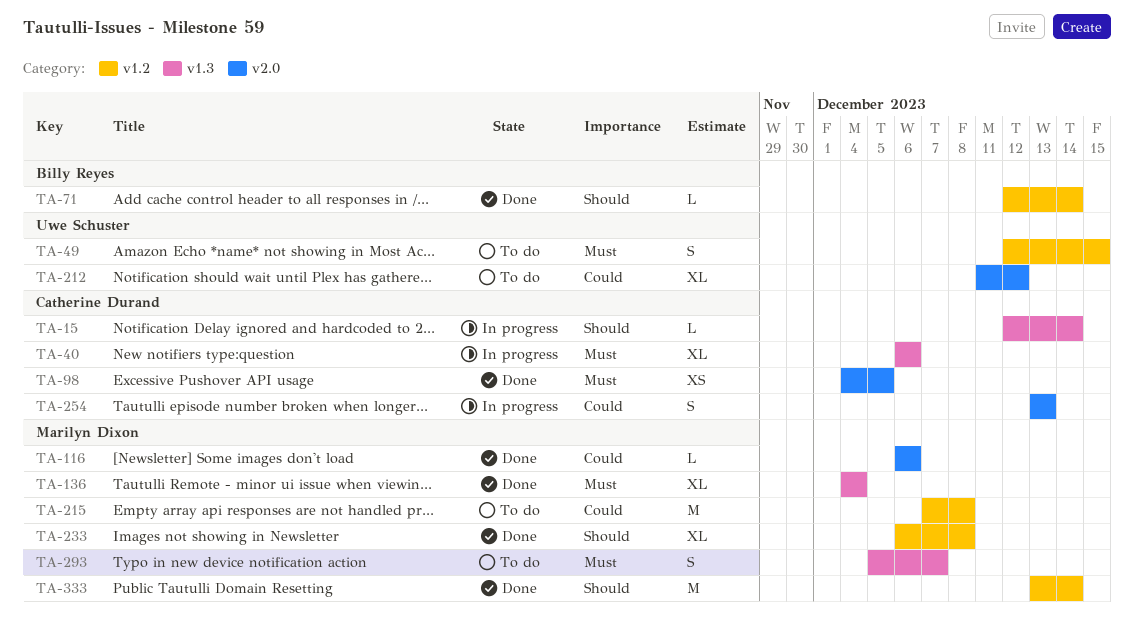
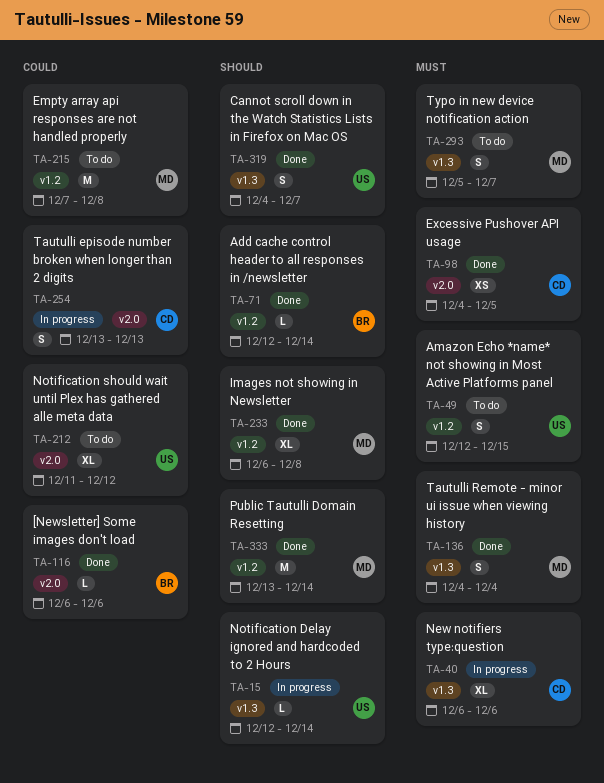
TA-15, owner: Catherine Durand -> Uwe Schuster
TA-116, owner: Marilyn Dixon -> Billy Reyes
TA-136, estimate: XL -> S
TA-319: none -> present

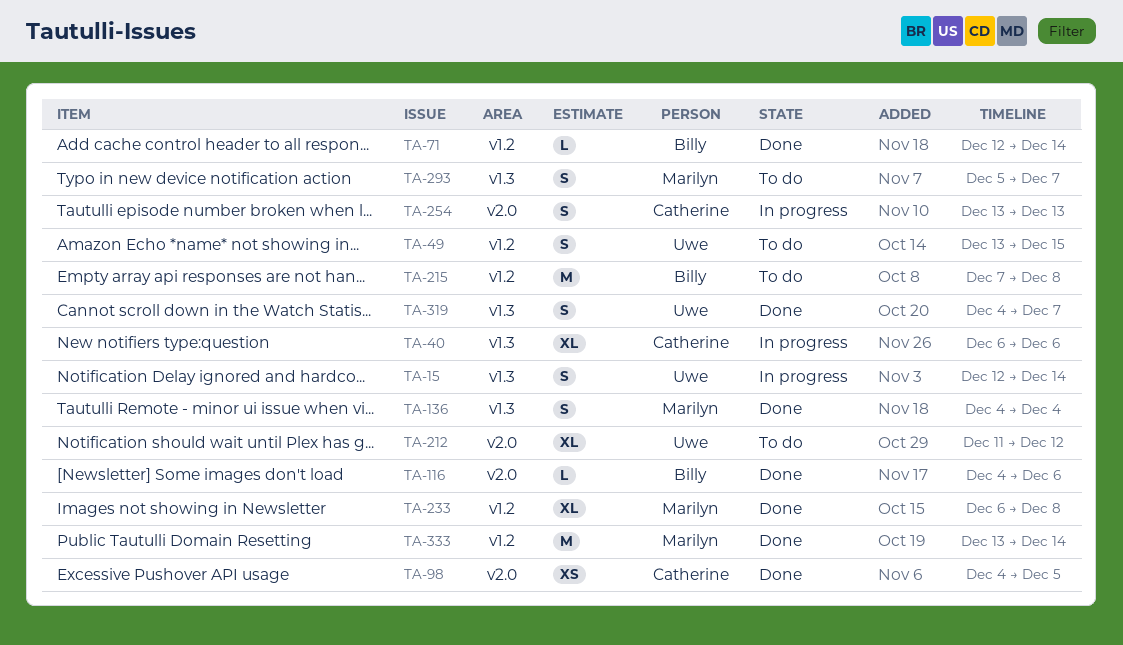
TA-15, estimate: L -> S
TA-49, start: Dec 12 -> Dec 13
TA-116, start: Dec 6 -> Dec 4
TA-215, owner: Marilyn -> Billy

